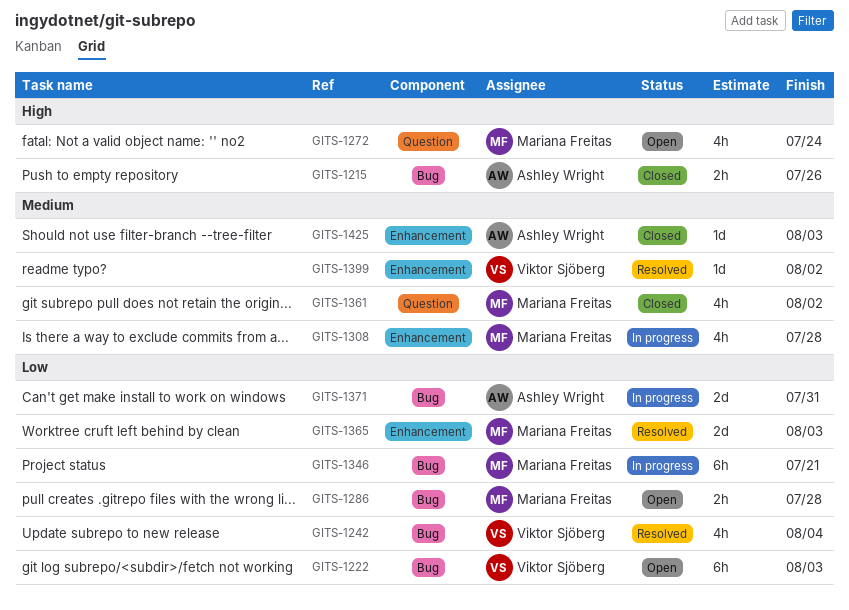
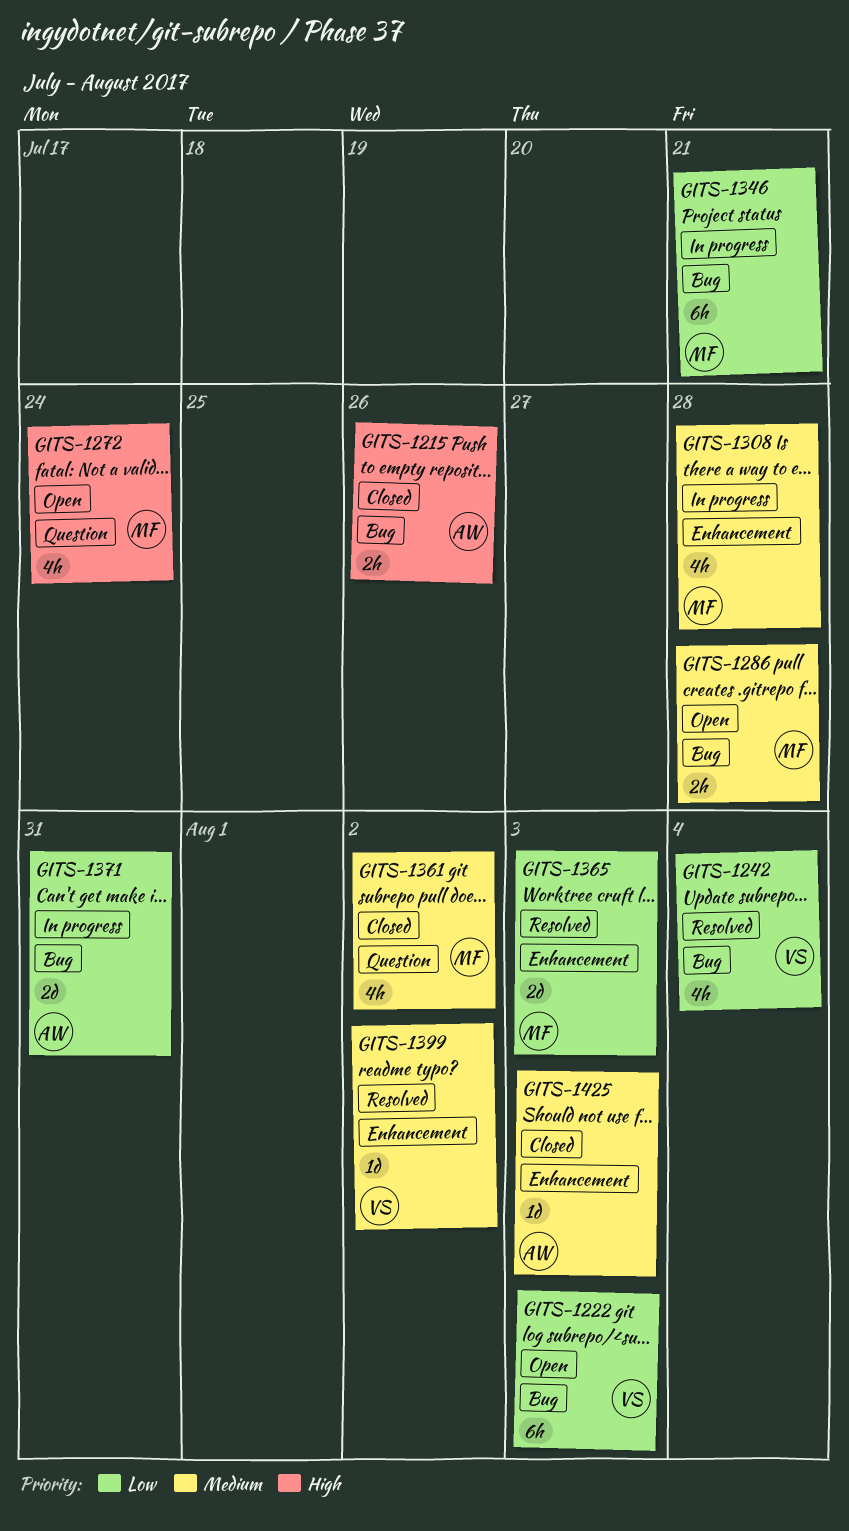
GITS-1286, priority: Low -> Medium

